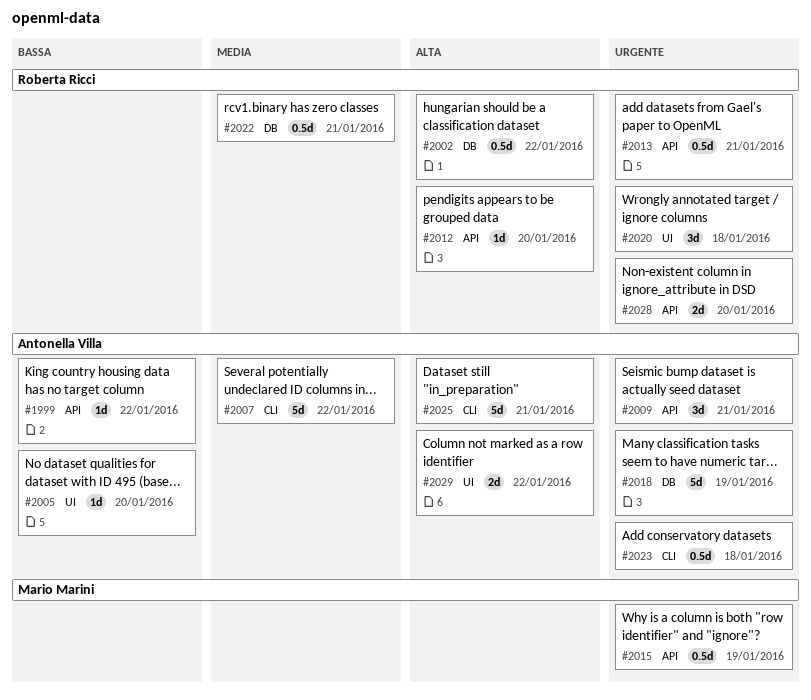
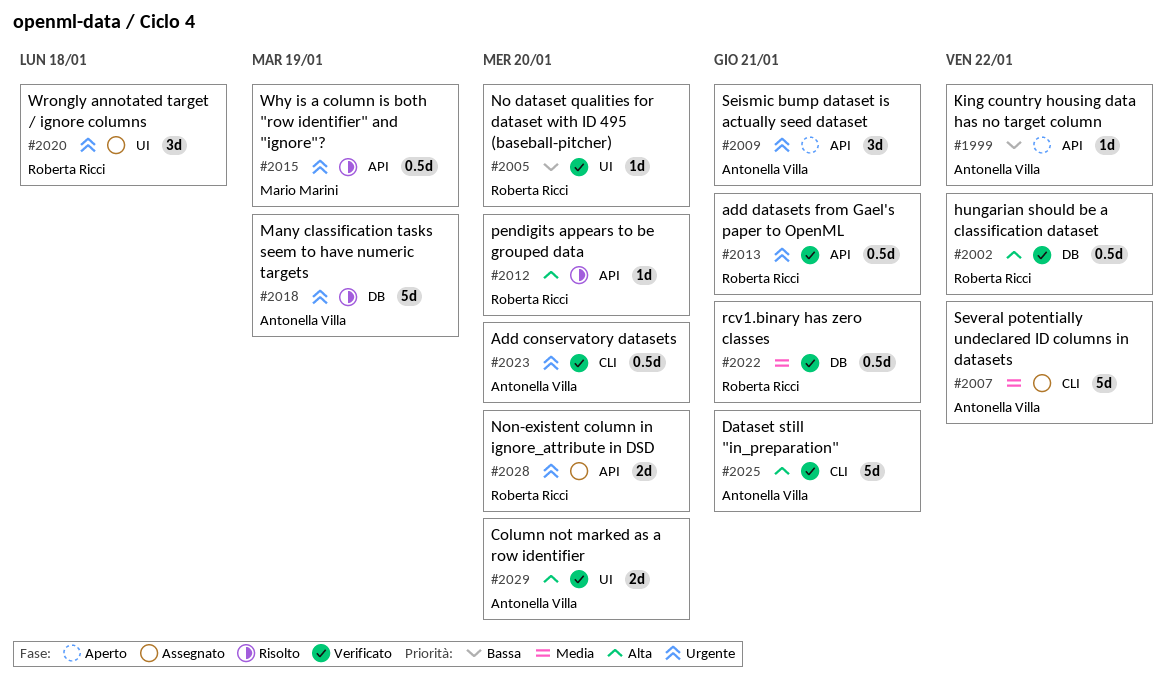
#2005, owner: Antonella Villa -> Roberta Ricci
#2023, due: Jan 18 -> Jan 20
#2029, due: Jan 22 -> Jan 20

